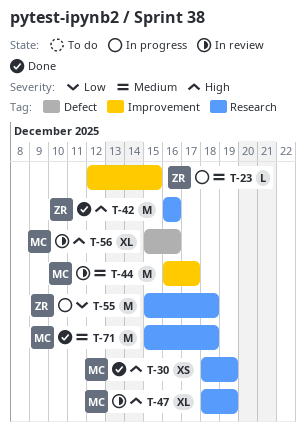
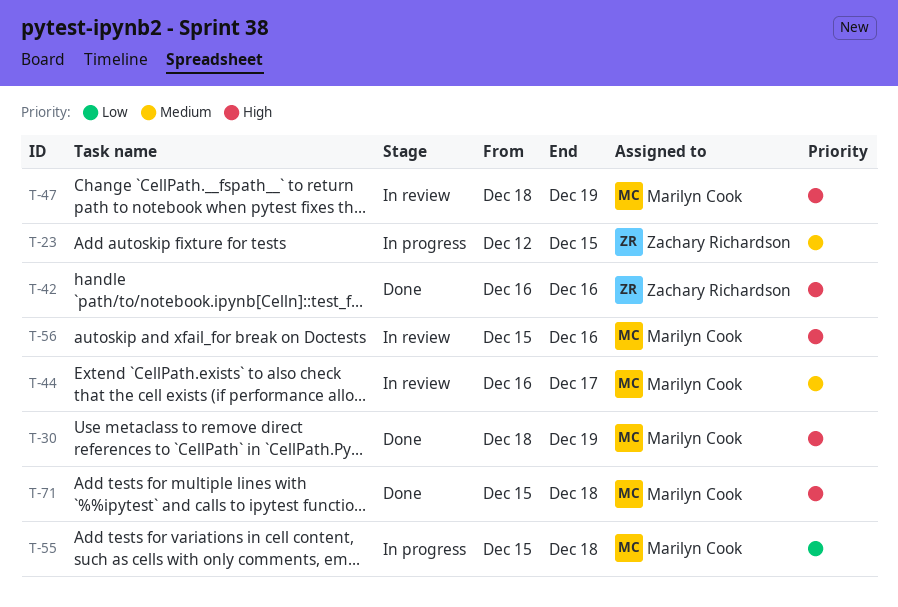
T-55, owner: Zachary Richardson -> Marilyn Cook
T-71, priority: Medium -> High

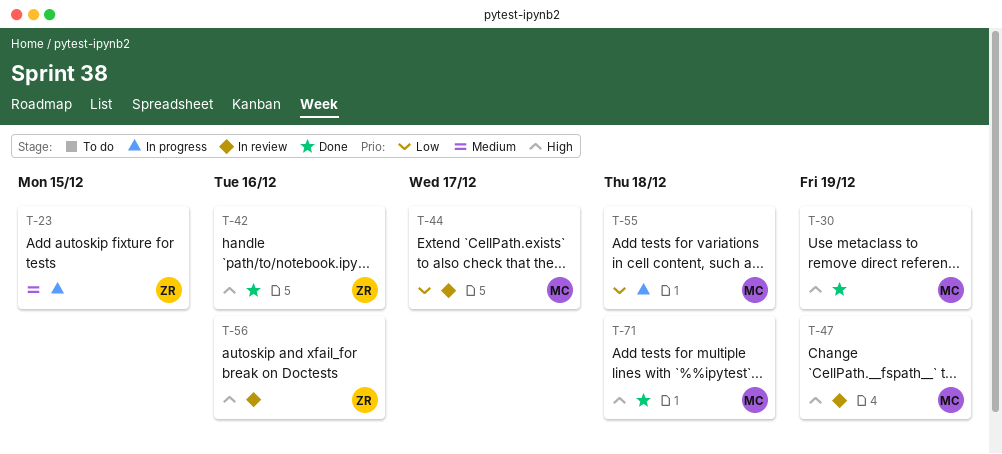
T-44, priority: Medium -> Low
T-56, owner: Marilyn Cook -> Zachary Richardson

